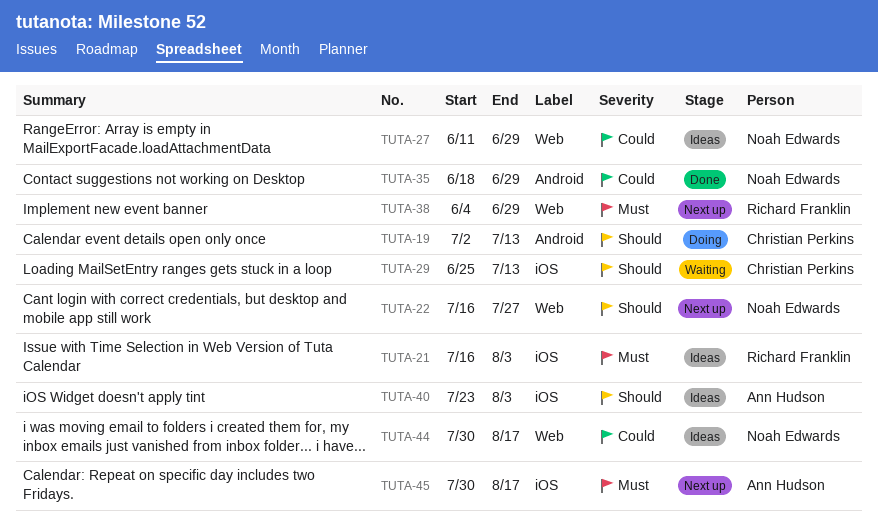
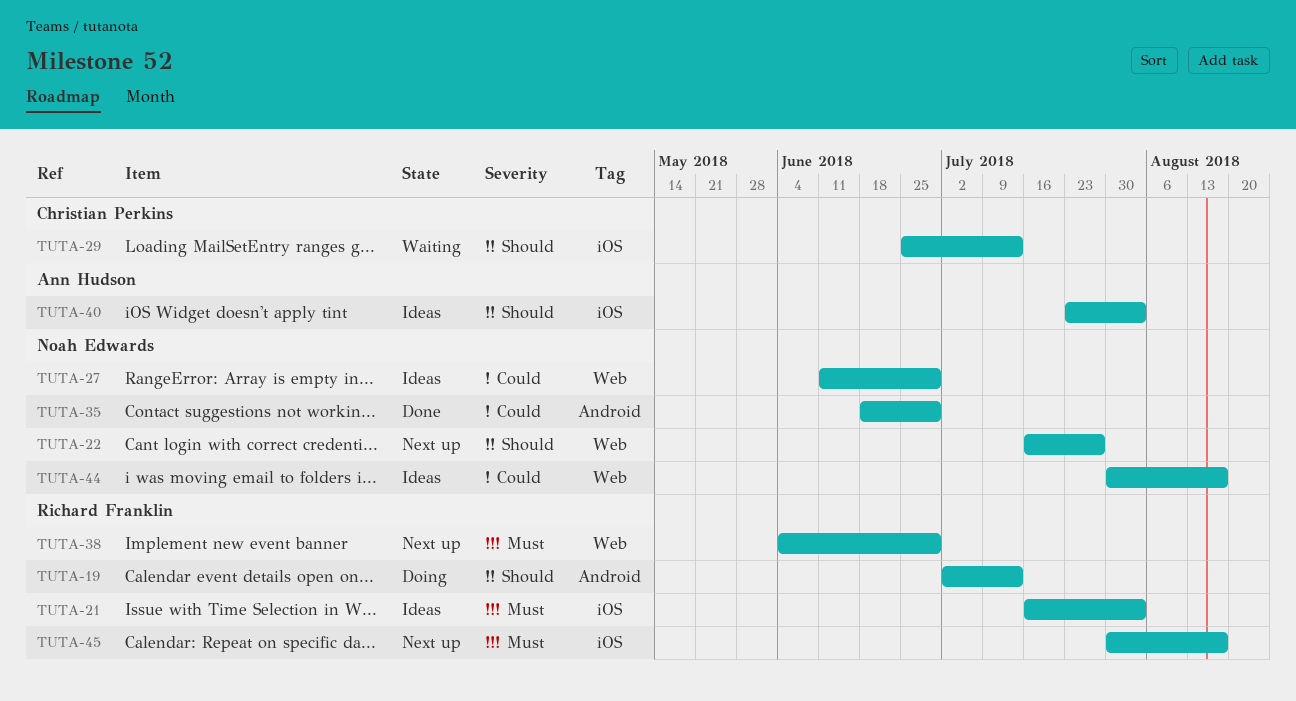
TUTA-19, owner: Christian Perkins -> Richard Franklin
TUTA-45, owner: Ann Hudson -> Richard Franklin

